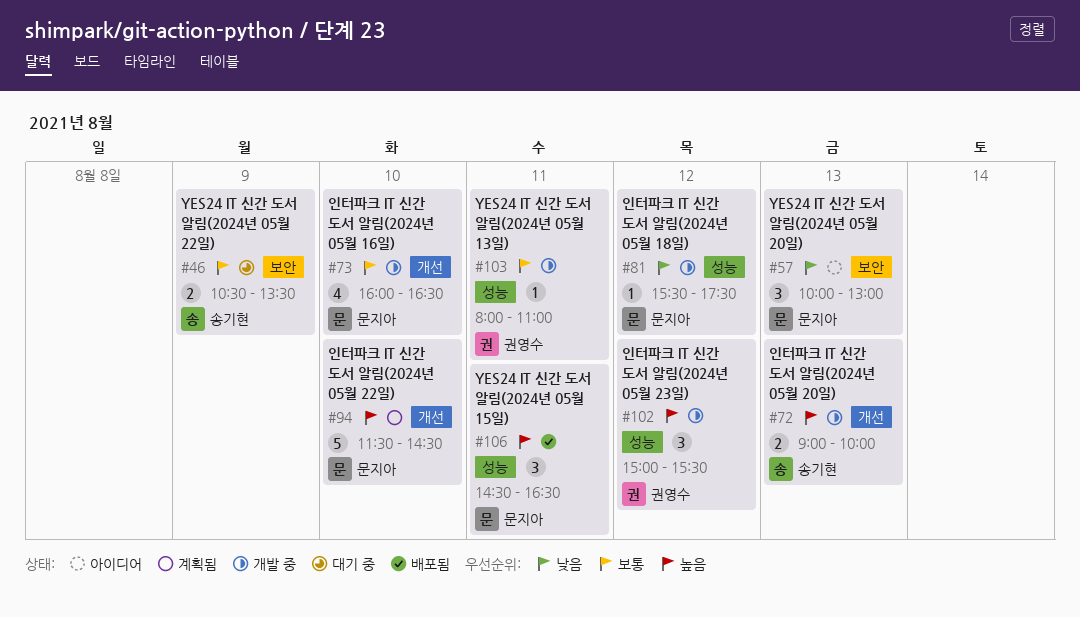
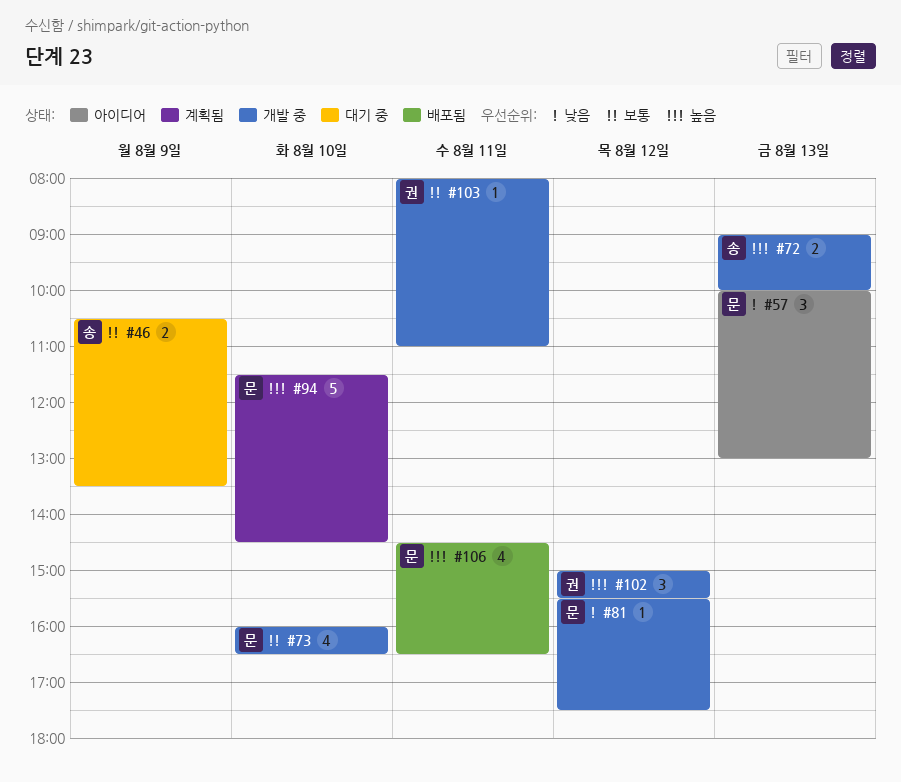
#106, estimate: 3 -> 4

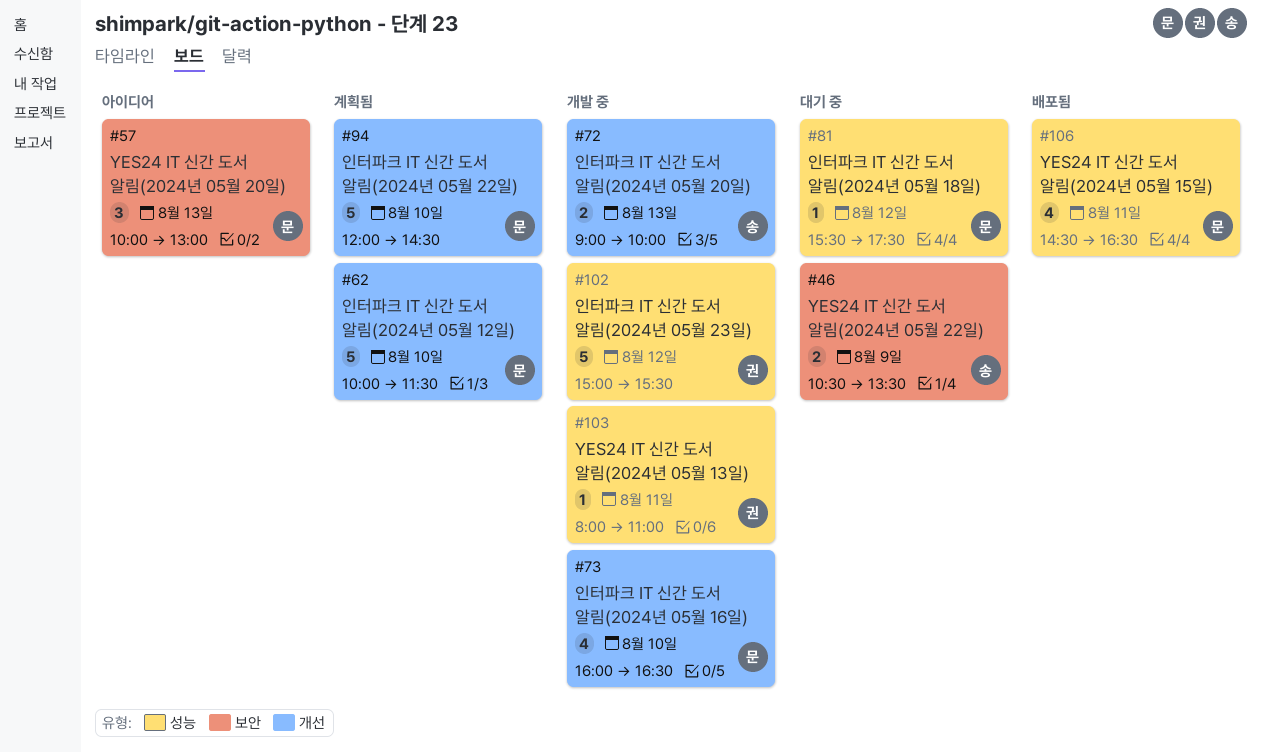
#62: none -> present
#81, status: 개발 중 -> 대기 중
#94, begins: 11:30 -> 12:00
#102, estimate: 3 -> 5

